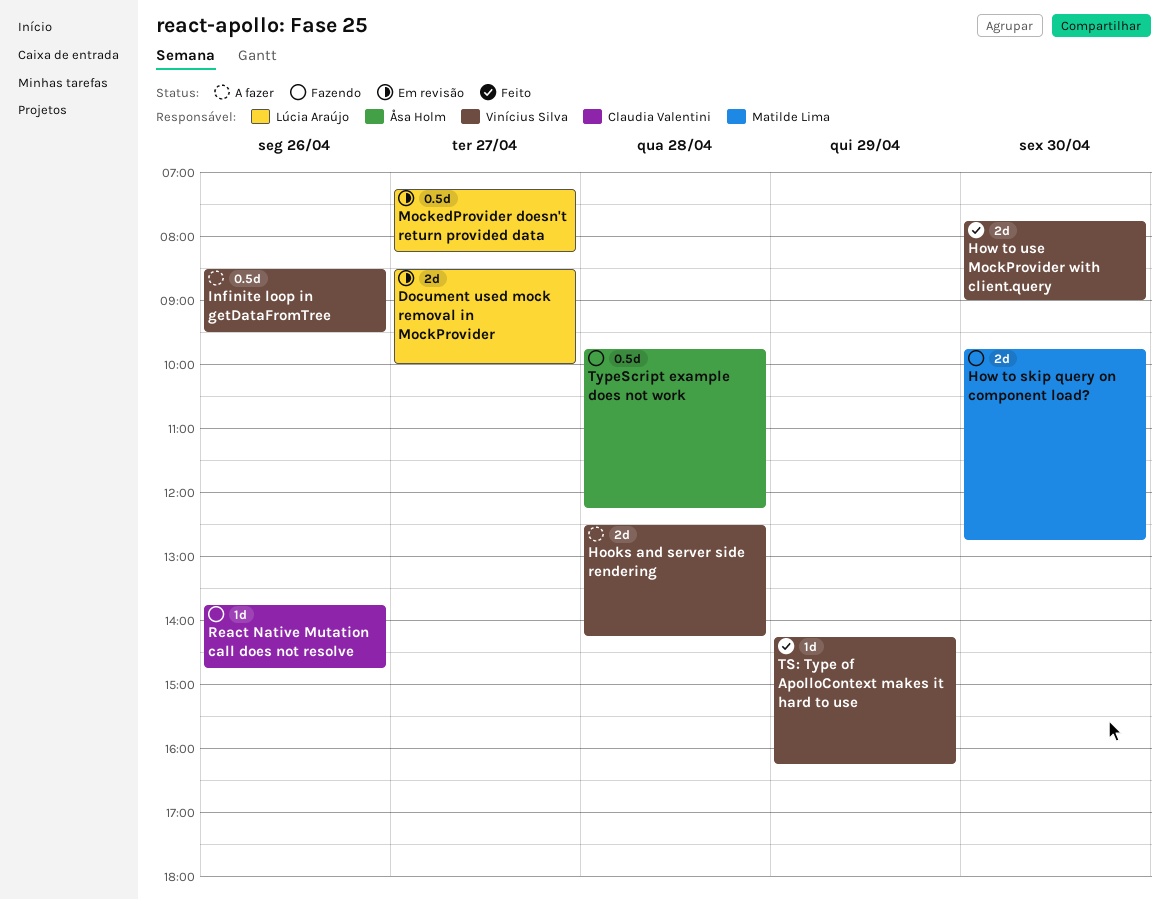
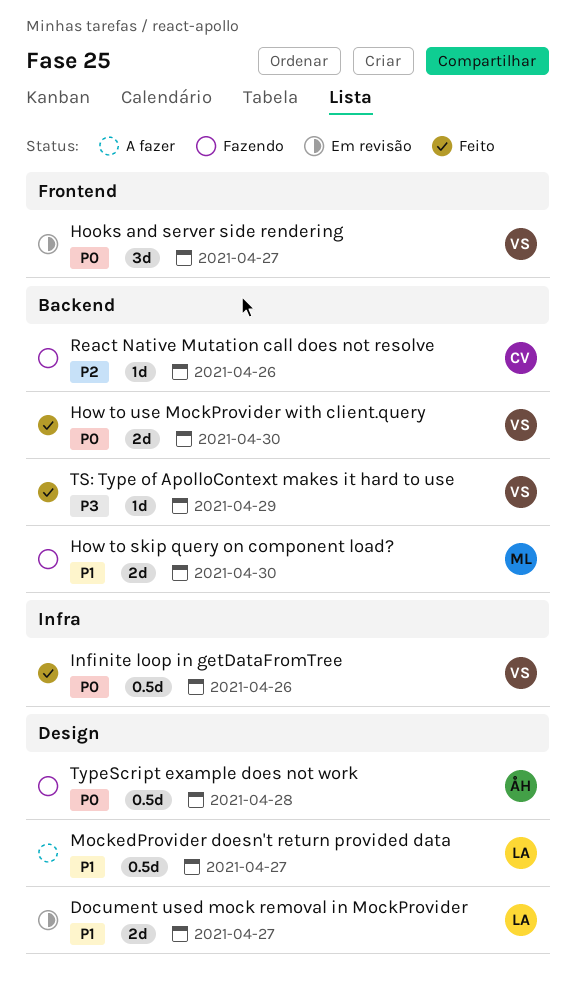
Hooks and server side rendering, status: A fazer -> Em revisão
Hooks and server side rendering, estimate: 2d -> 3d
Hooks and server side rendering, day: Apr 28 -> Apr 27
Infinite loop in getDataFromTree, status: A fazer -> Feito
MockedProvider doesn't return provided data, status: Em revisão -> A fazer

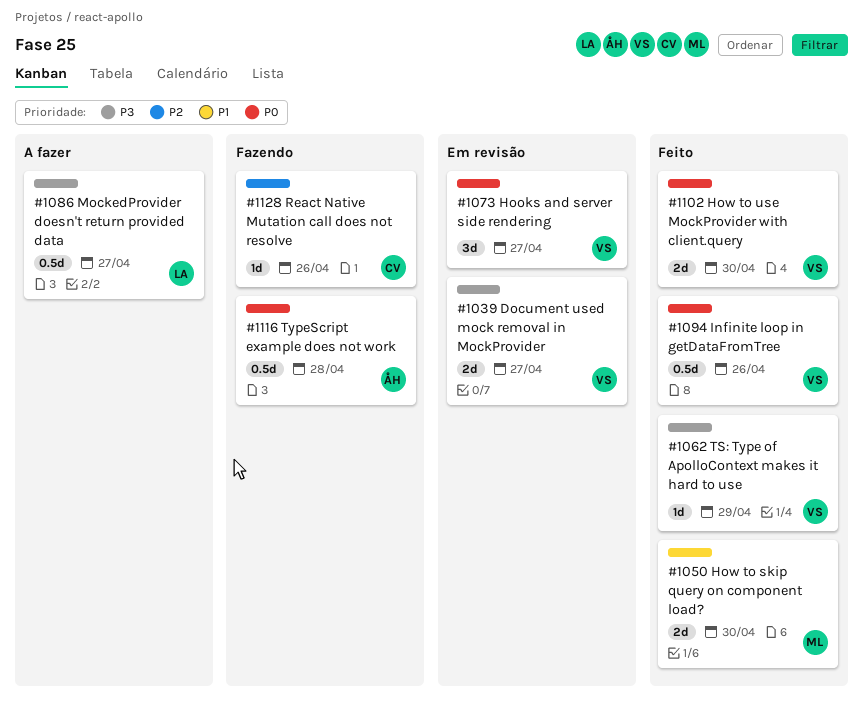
Document used mock removal in MockProvider, owner: LA -> VS
Document used mock removal in MockProvider, priority: P1 -> P3
How to skip query on component load?, status: Fazendo -> Feito
MockedProvider doesn't return provided data, priority: P1 -> P3

